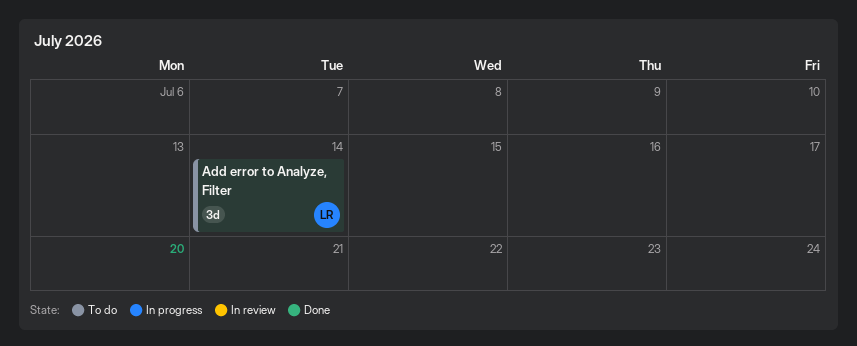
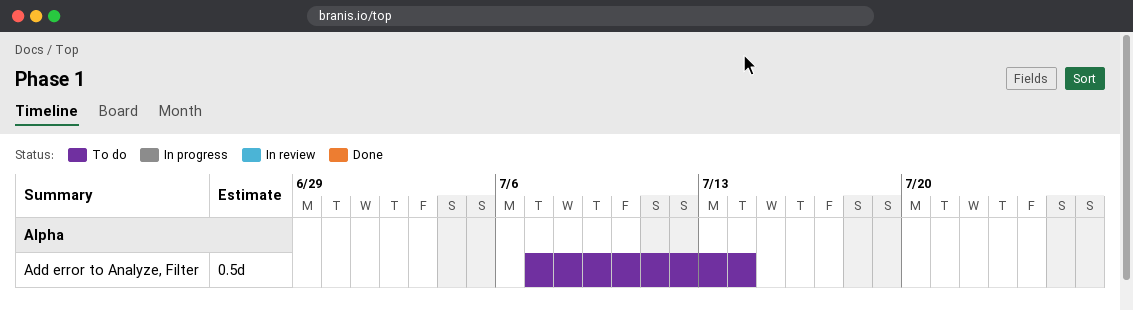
Add error to Analyze, Filter, estimate: 3d -> 0.5d

